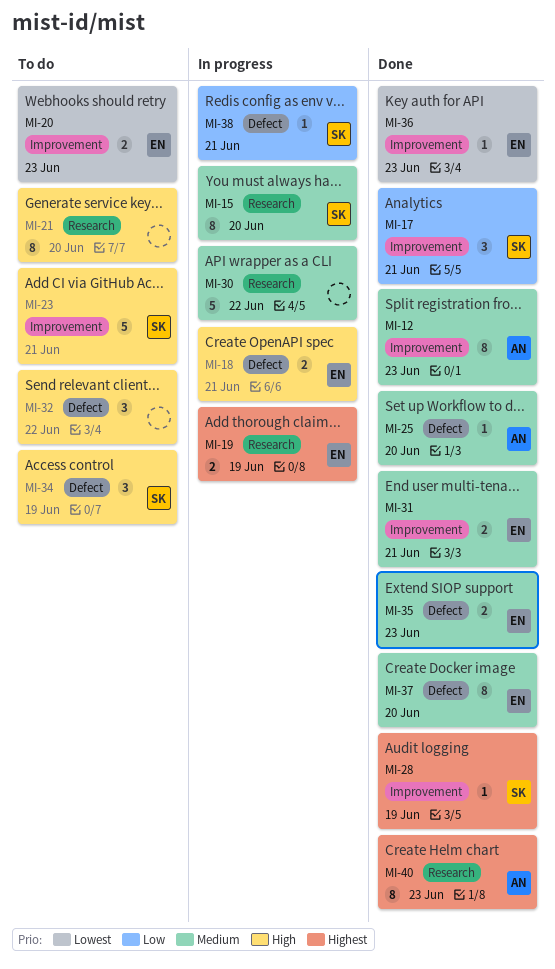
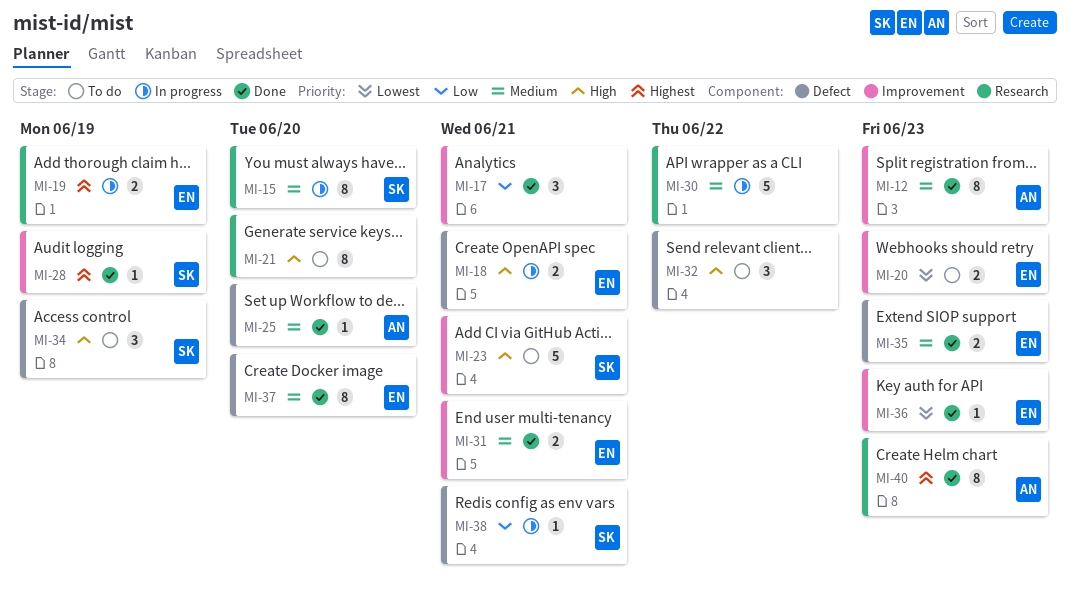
MI-17, owner: SK -> none

